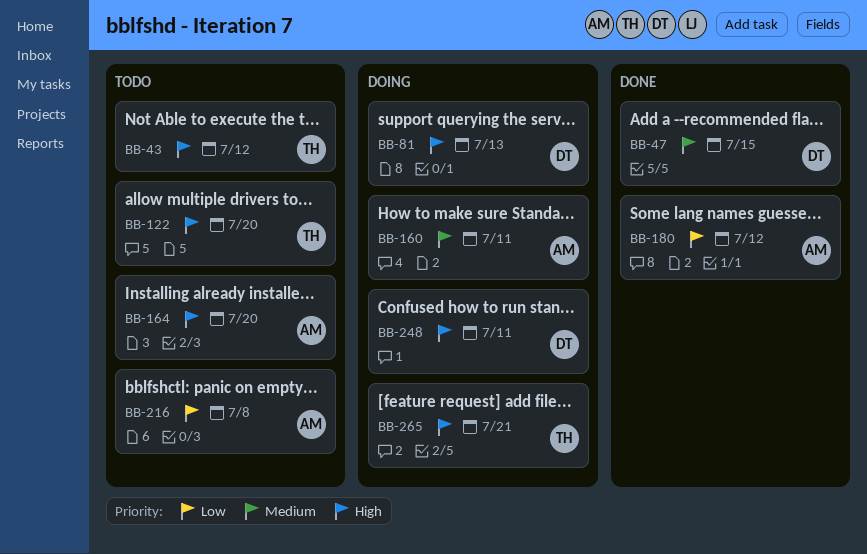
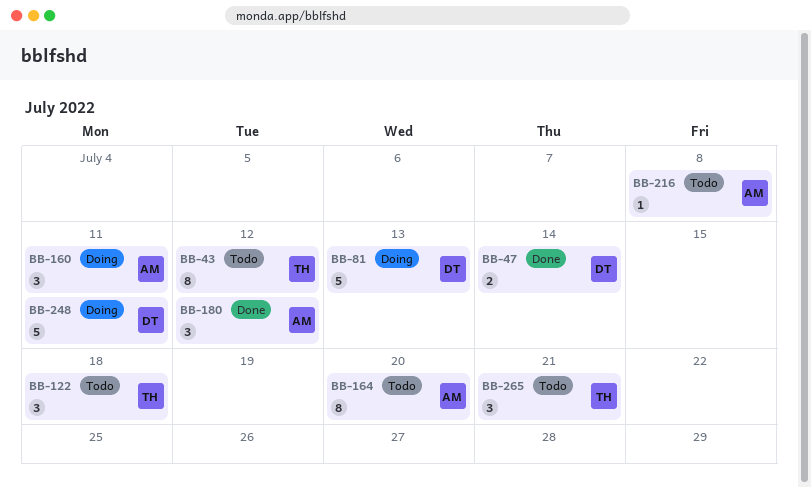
BB-47, due: Jul 15 -> Jul 14
BB-122, due: Jul 20 -> Jul 18
BB-265, status: Doing -> Todo

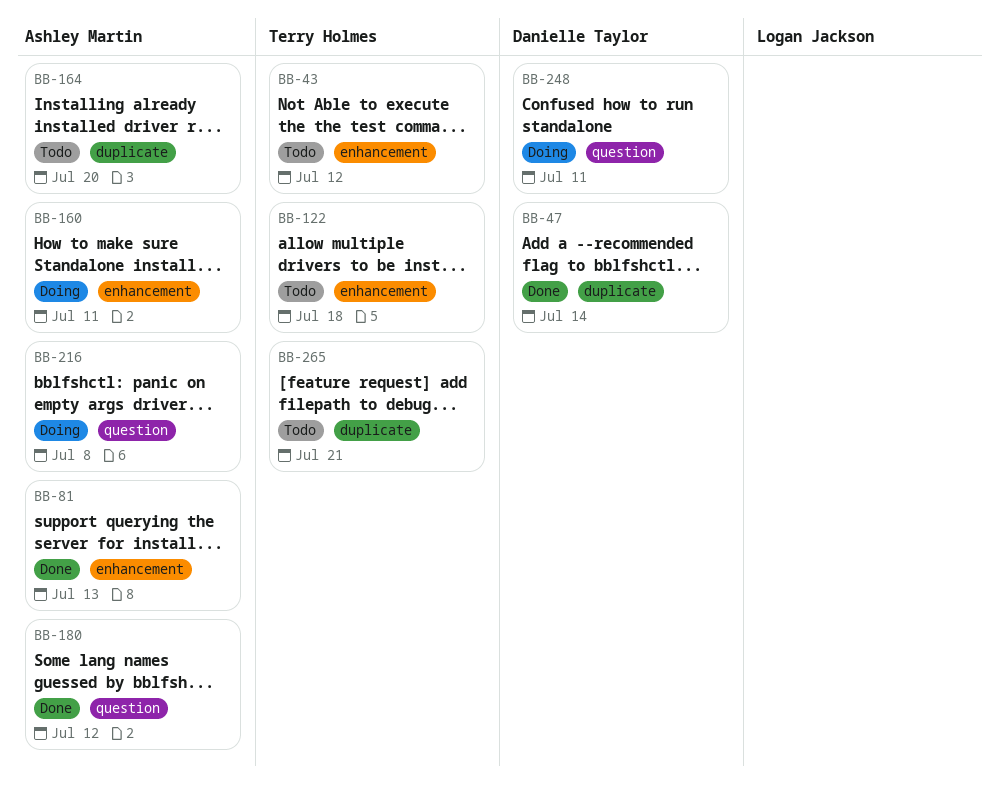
BB-81, status: Doing -> Done
BB-81, owner: Danielle Taylor -> Ashley Martin
BB-216, status: Todo -> Doing

